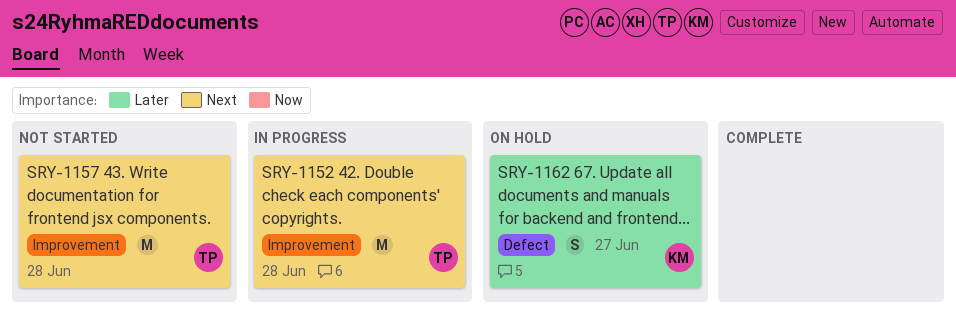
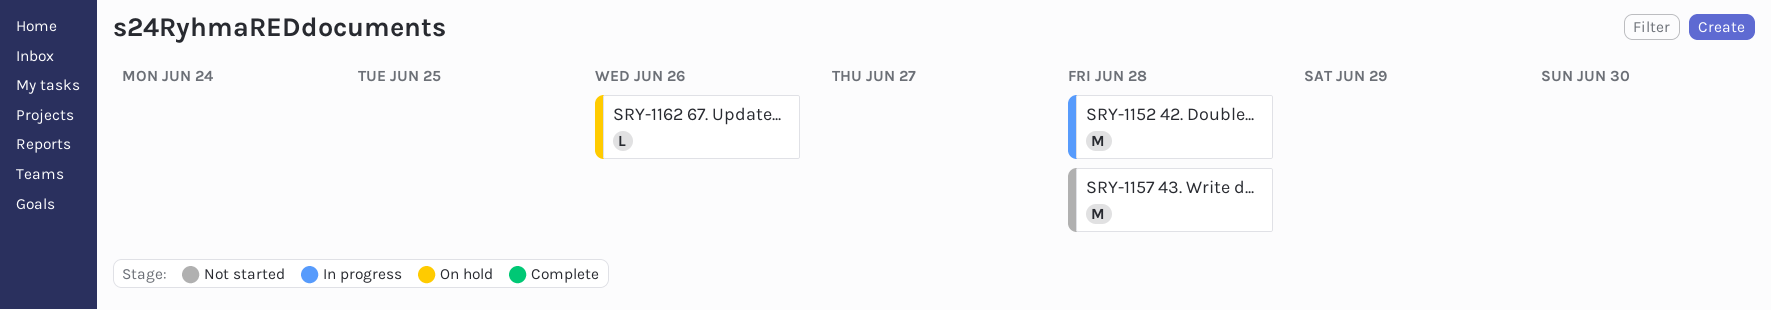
SRY-1162, estimate: S -> L
SRY-1162, due: Jun 27 -> Jun 26

